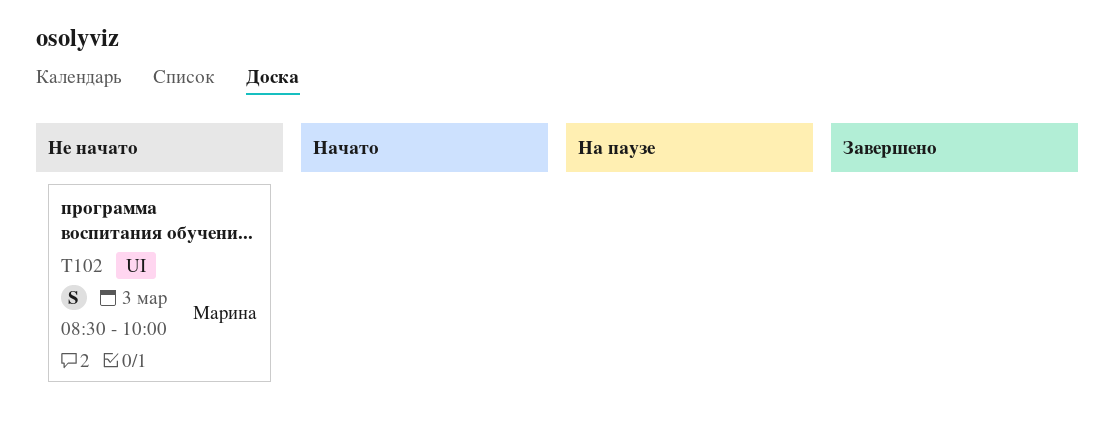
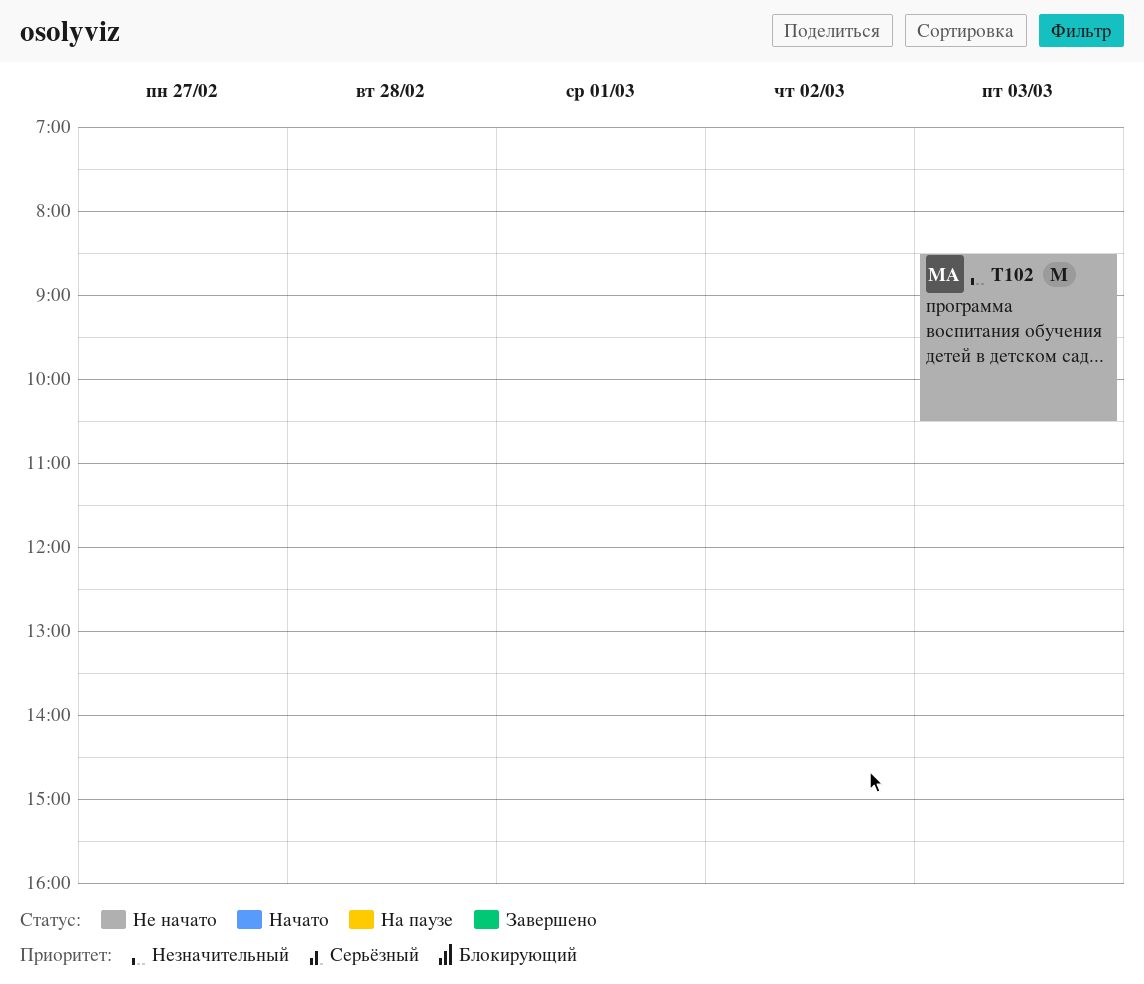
T102, estimate: S -> M
T102, ends: 10:00 -> 10:30

